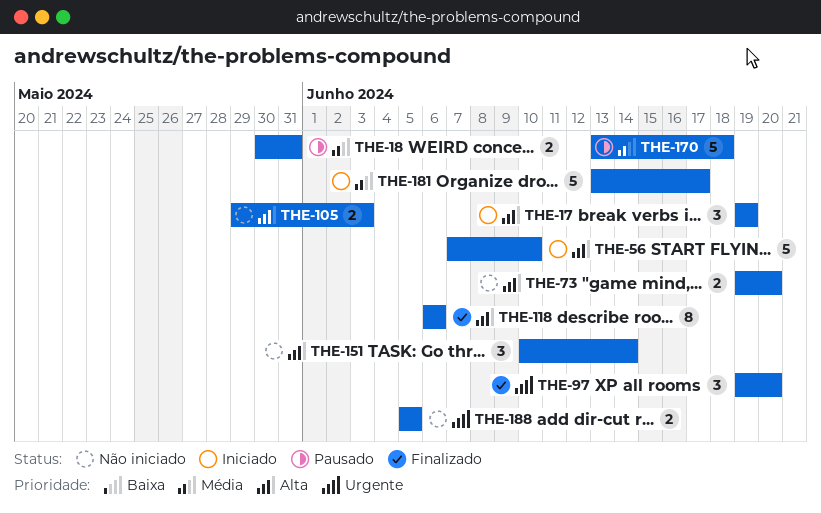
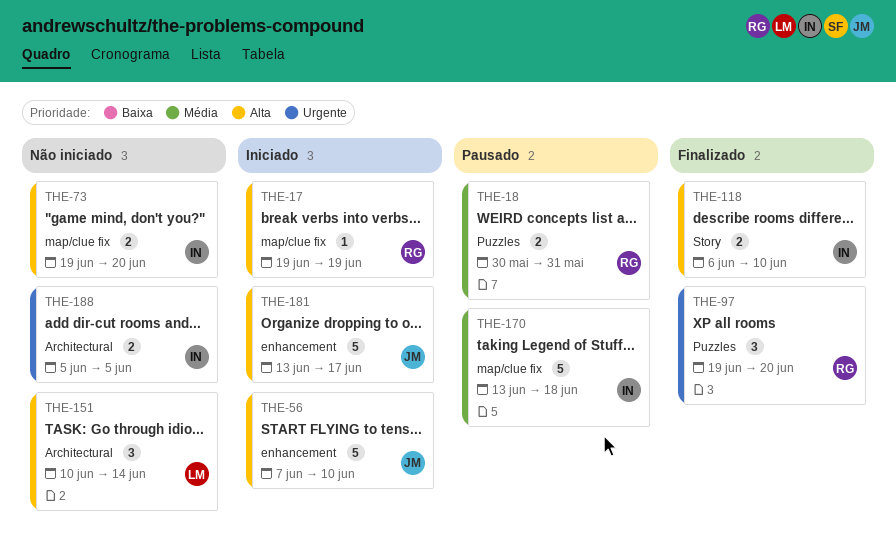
THE-17, estimate: 3 -> 1
THE-105: present -> none
THE-118, estimate: 8 -> 2
THE-118, due: Jun 6 -> Jun 10
THE-181, priority: Média -> Alta

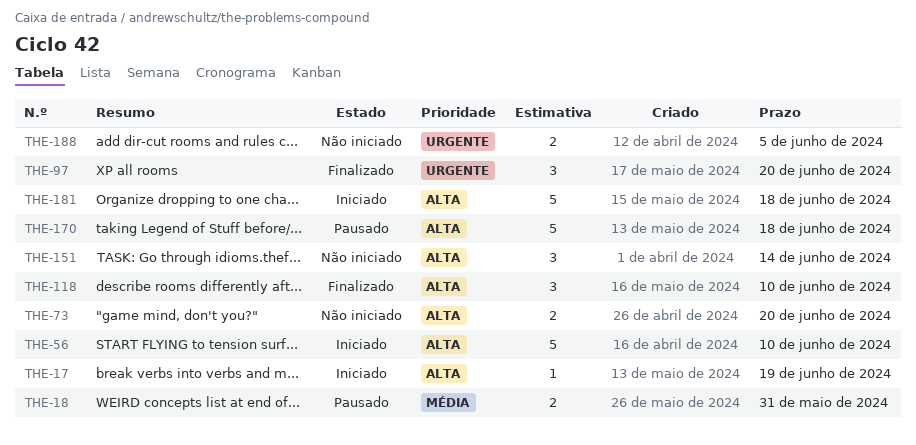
THE-118, estimate: 2 -> 3
THE-170, priority: Média -> Alta
THE-181, due: Jun 17 -> Jun 18

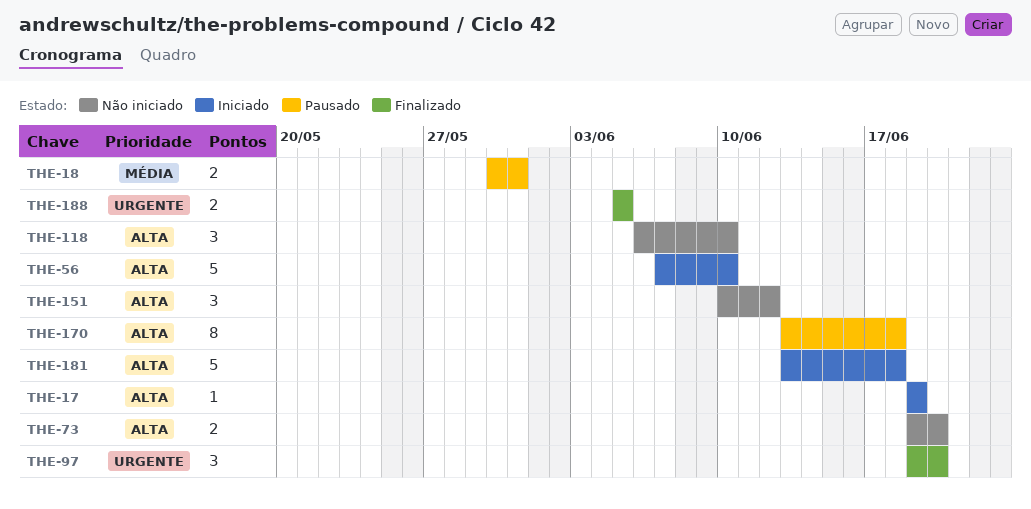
THE-118, status: Finalizado -> Não iniciado
THE-151, due: Jun 14 -> Jun 12
THE-170, estimate: 5 -> 8
THE-188, status: Não iniciado -> Finalizado

